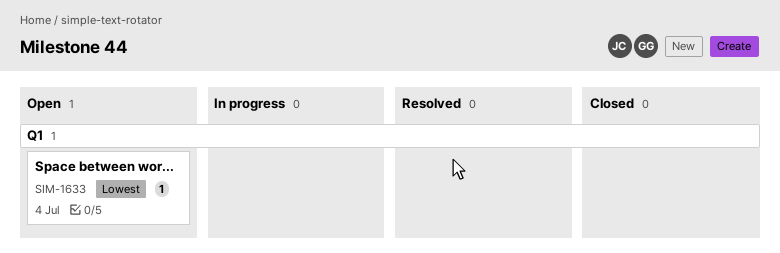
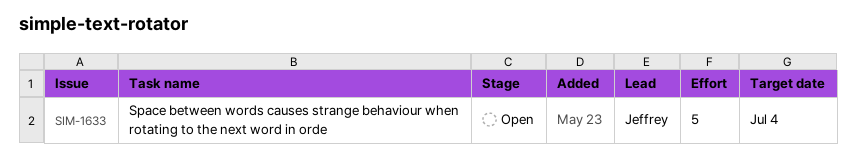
SIM-1633, estimate: 1 -> 5

